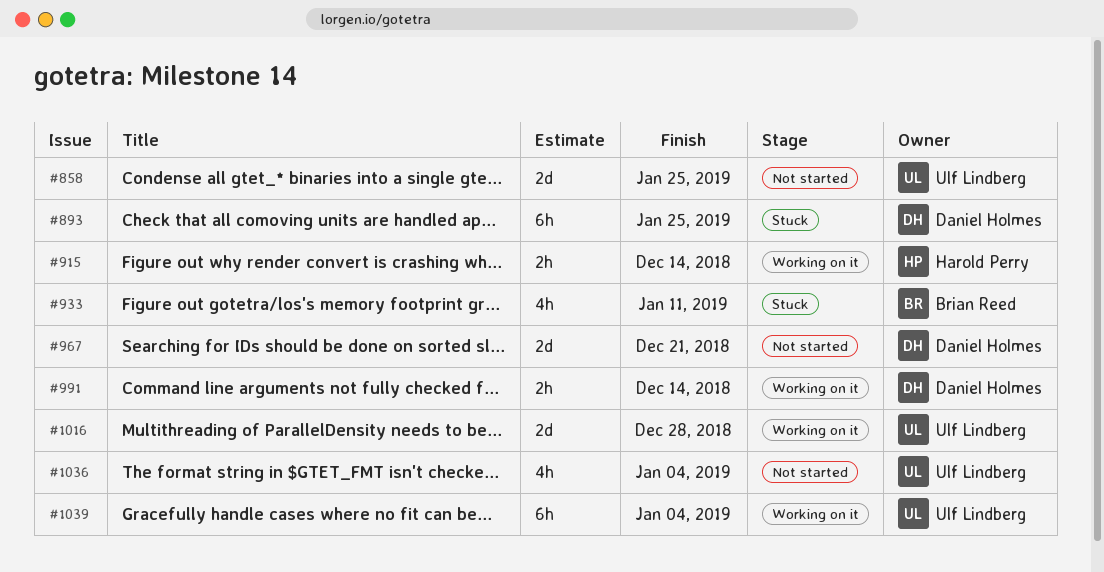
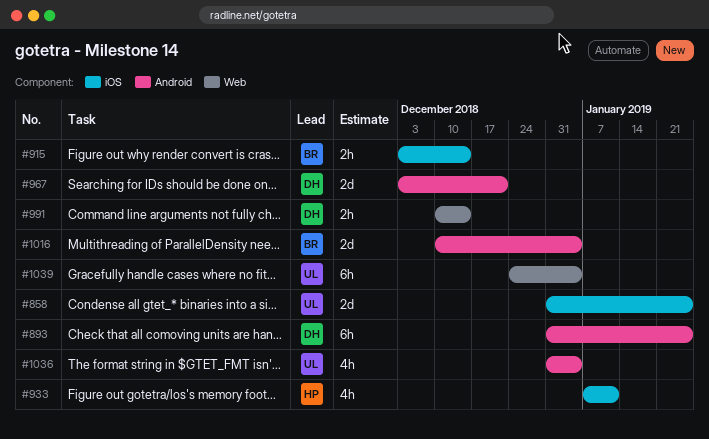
#915, owner: Harold Perry -> Brian Reed
#933, owner: Brian Reed -> Harold Perry
#1016, owner: Ulf Lindberg -> Brian Reed
#1016, due: Dec 28 -> Jan 4

